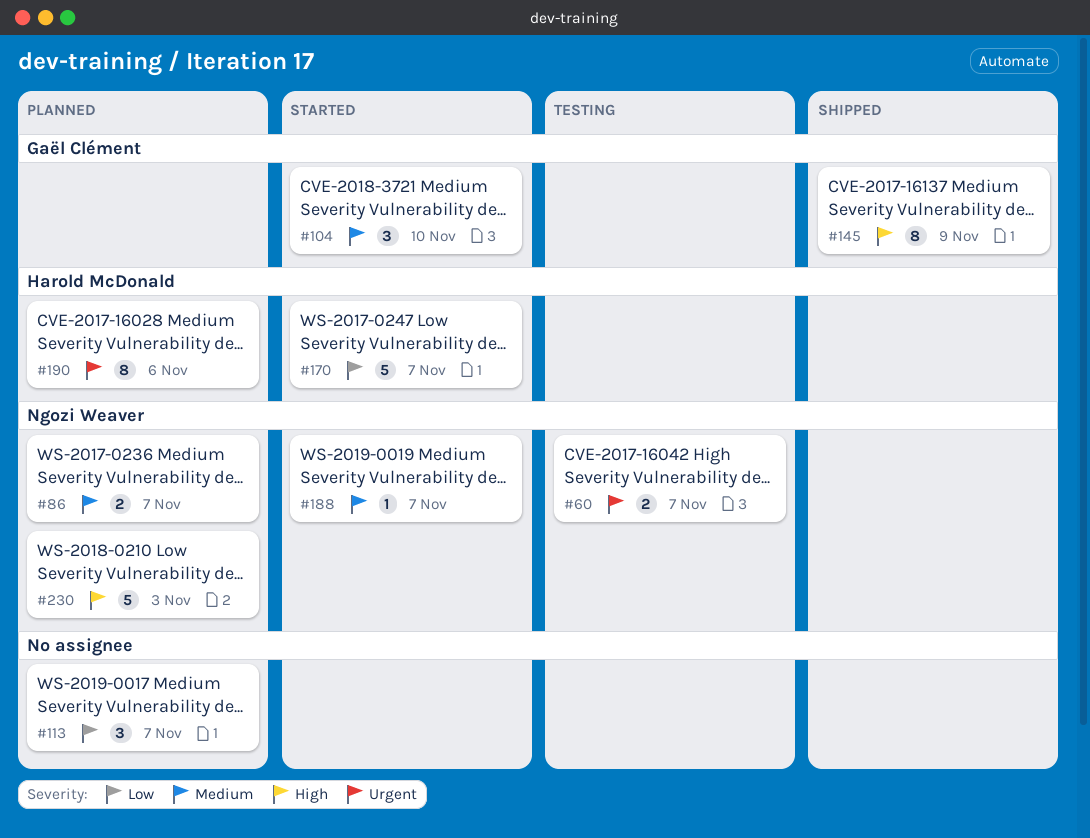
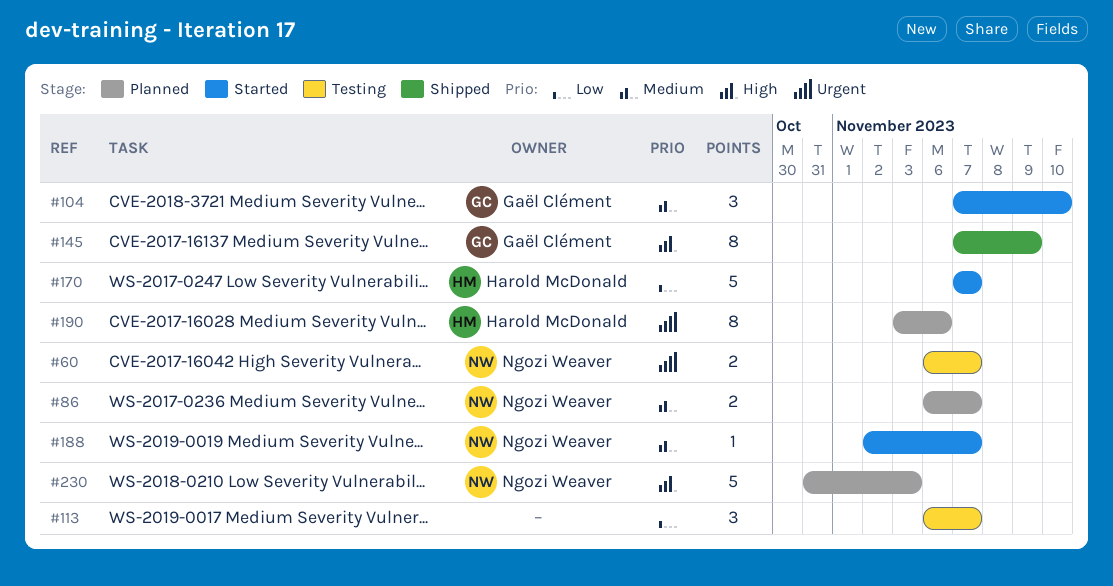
#113, status: Planned -> Testing

